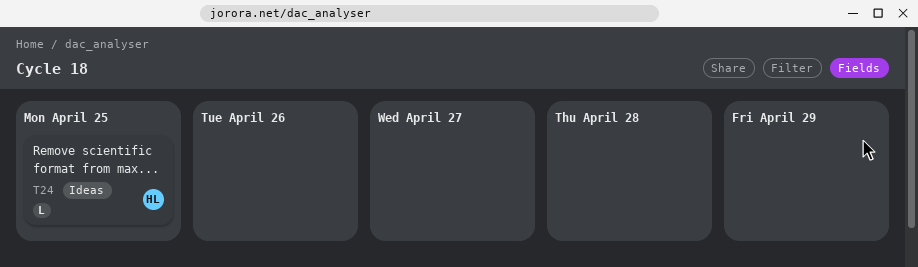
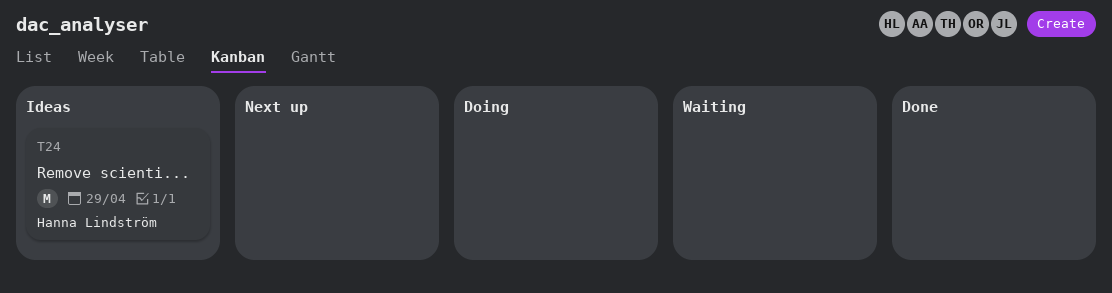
T24, estimate: L -> M
T24, due: Apr 25 -> Apr 29

